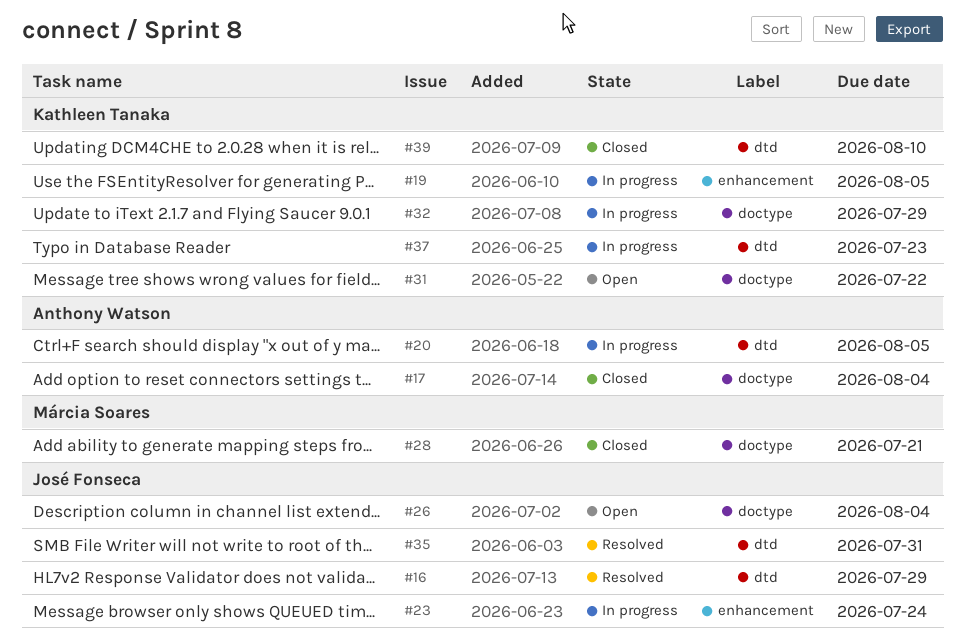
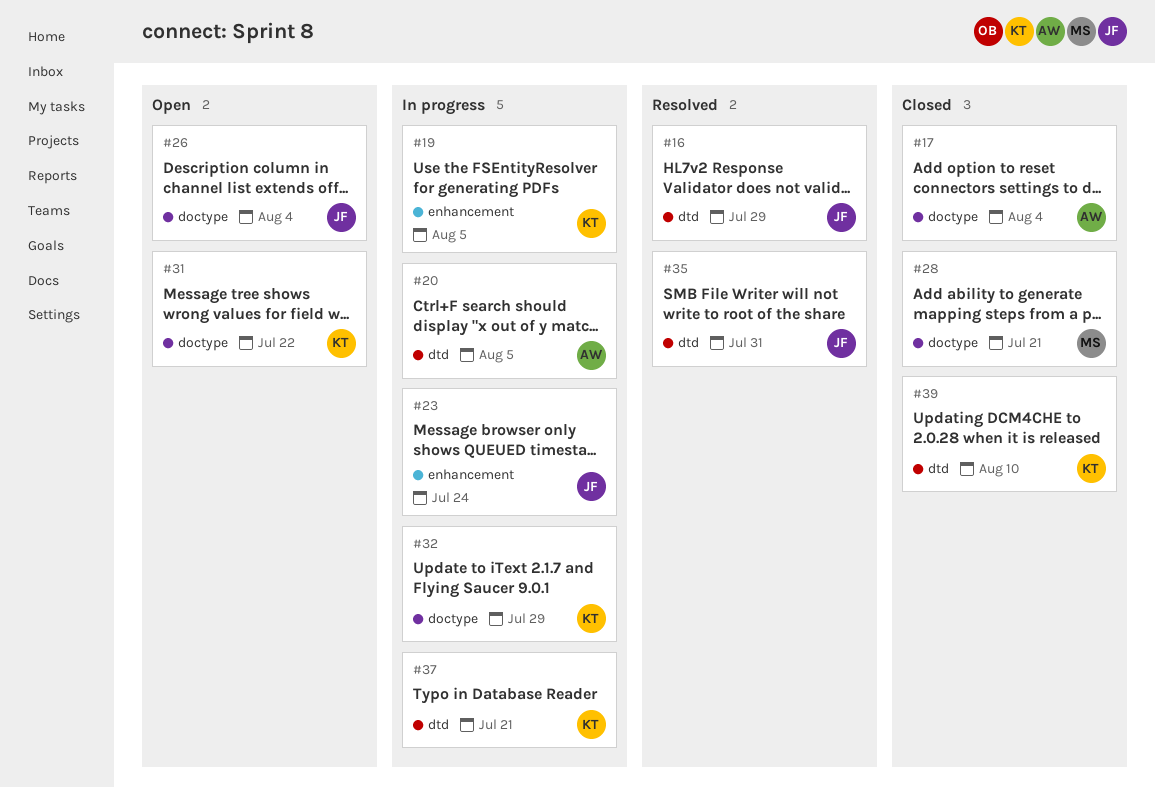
#37, due: Jul 23 -> Jul 21

